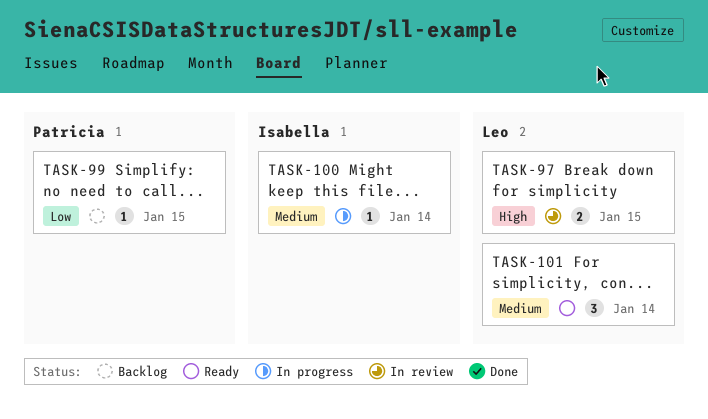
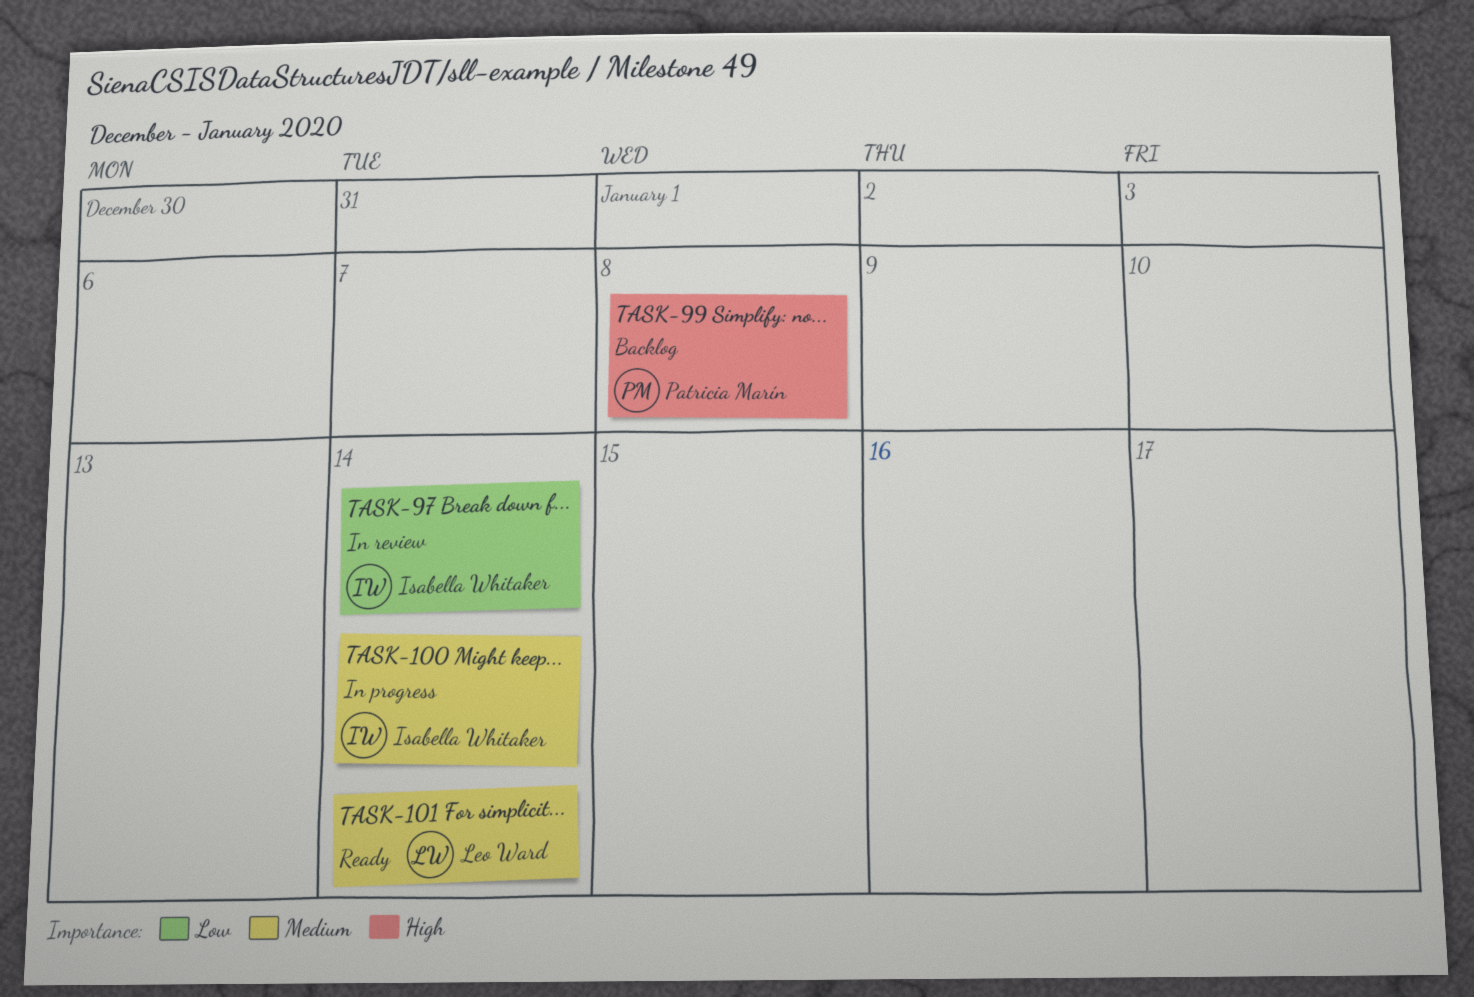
TASK-97, owner: Leo Ward -> Isabella Whitaker
TASK-97, priority: High -> Low
TASK-97, due: Jan 15 -> Jan 14
TASK-99, priority: Low -> High
TASK-99, due: Jan 15 -> Jan 8

